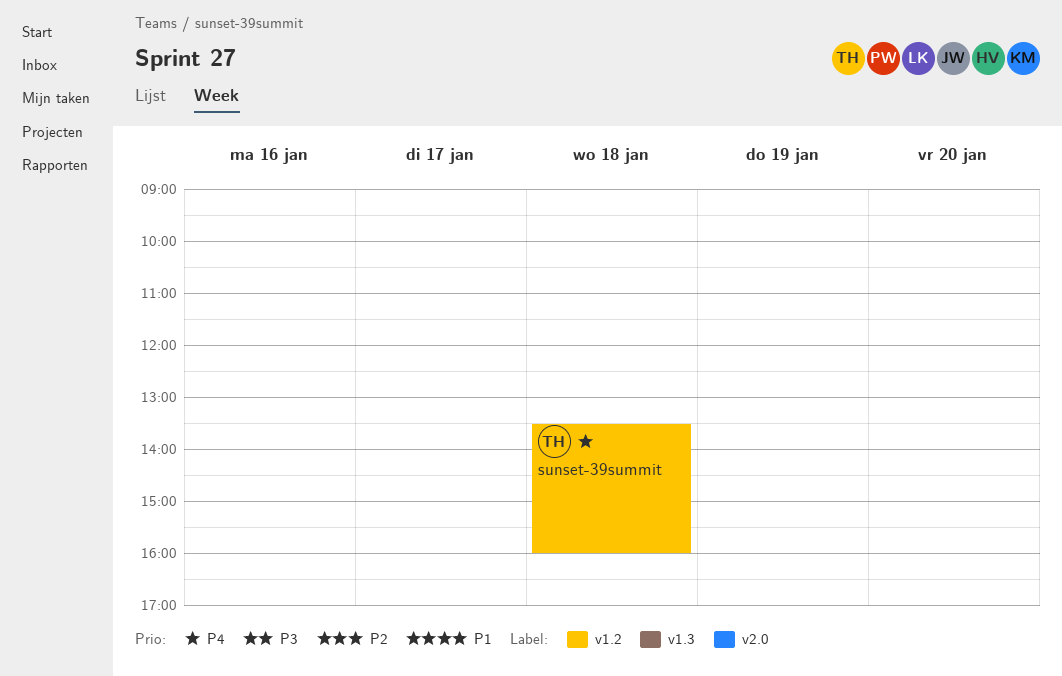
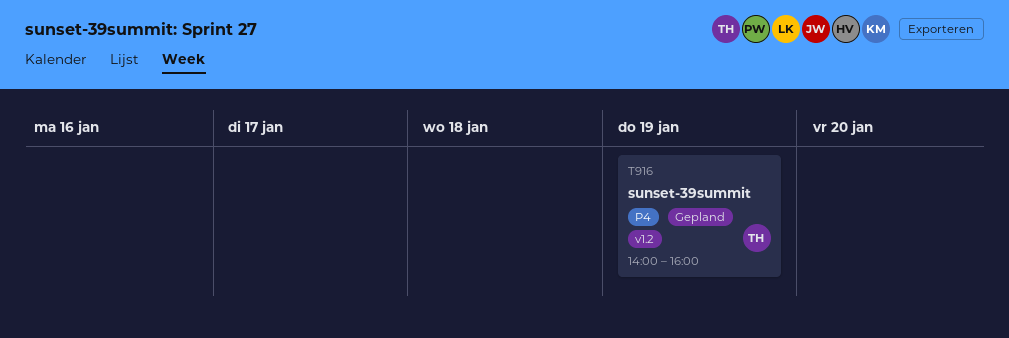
sunset-39summit, day: Jan 18 -> Jan 19
sunset-39summit, begins: 13:30 -> 14:00

